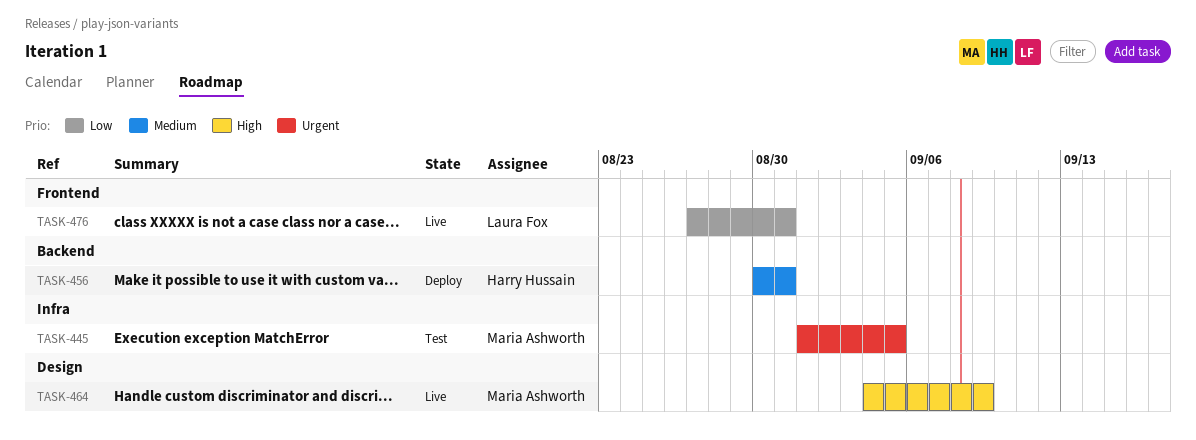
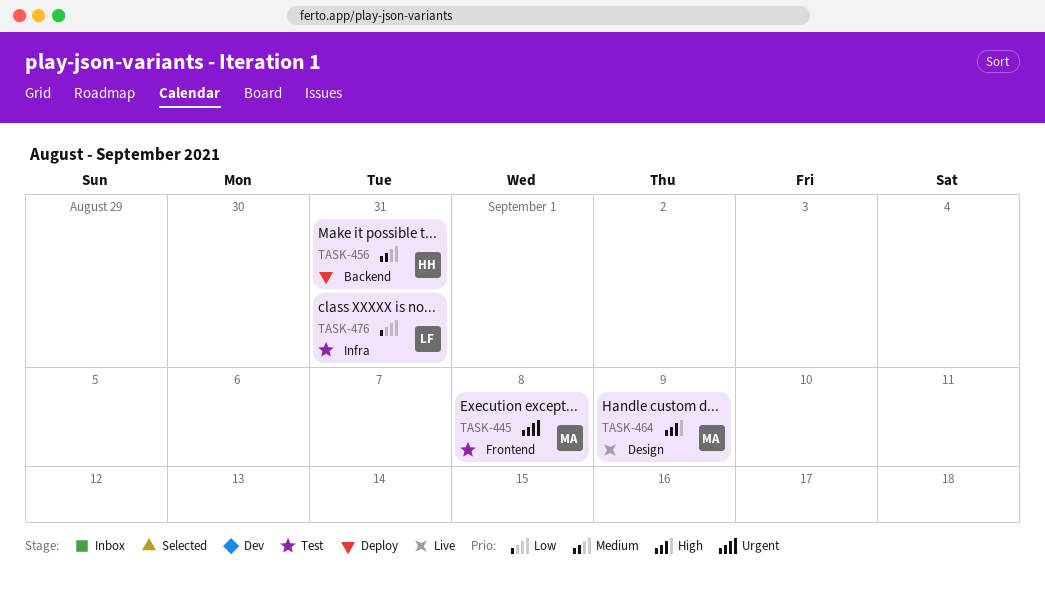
TASK-445, label: Infra -> Frontend
TASK-445, due: Sep 5 -> Sep 8
TASK-476, status: Live -> Test
TASK-476, label: Frontend -> Infra

